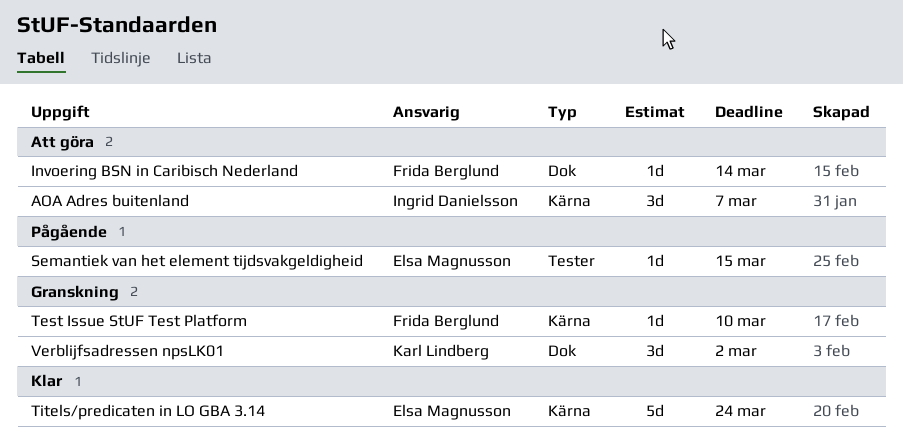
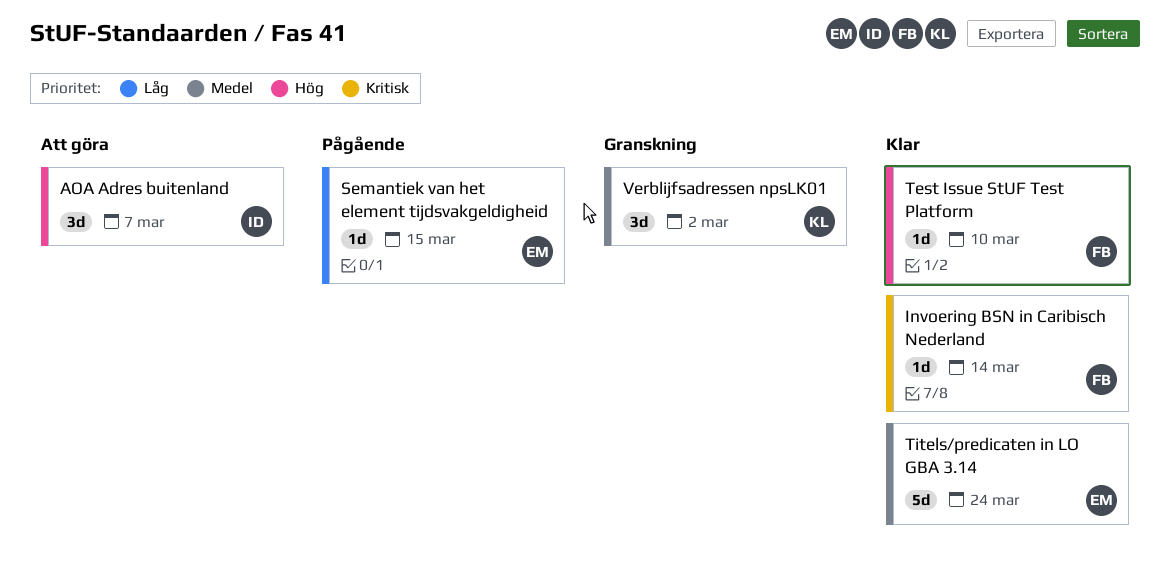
Invoering BSN in Caribisch Nederland, status: Att göra -> Klar
Test Issue StUF Test Platform, status: Granskning -> Klar

